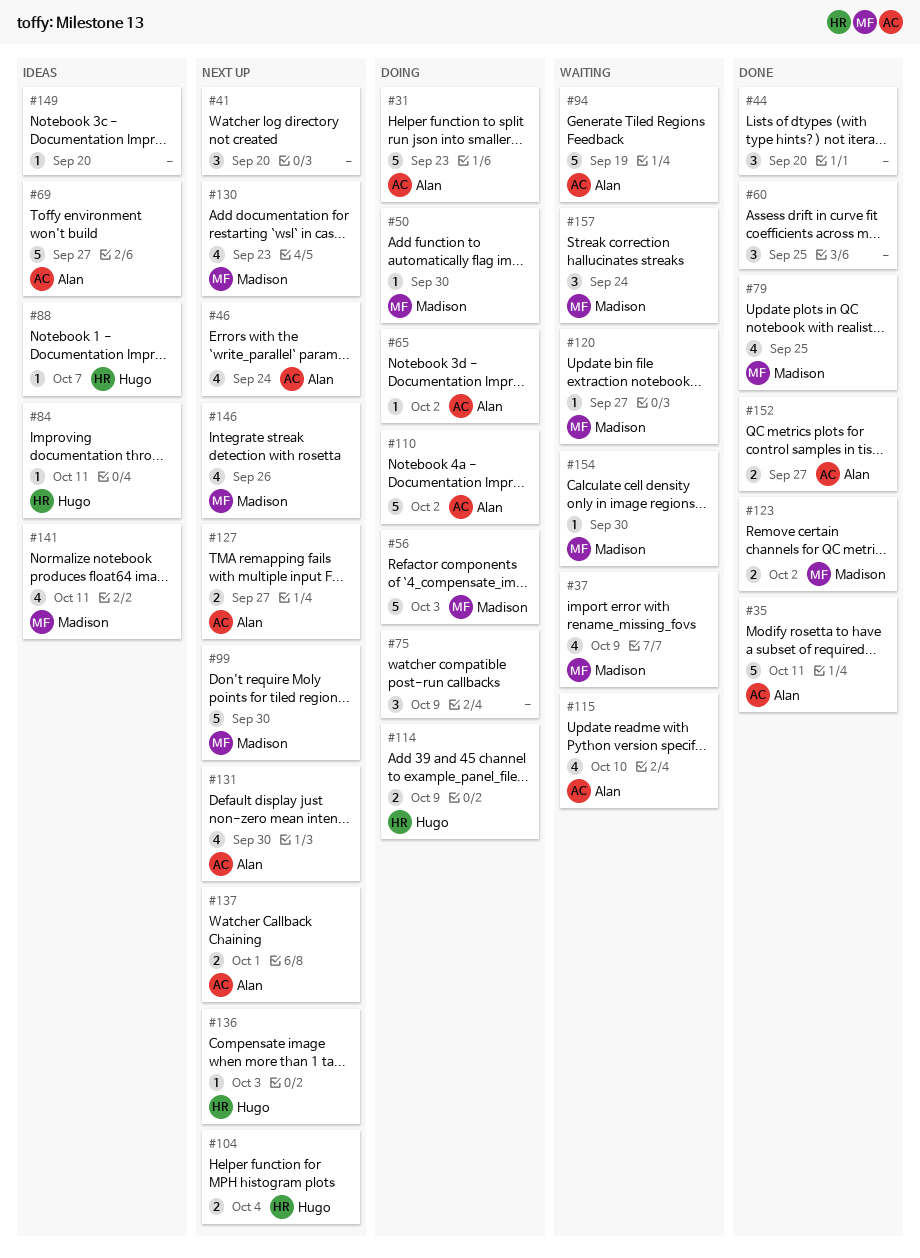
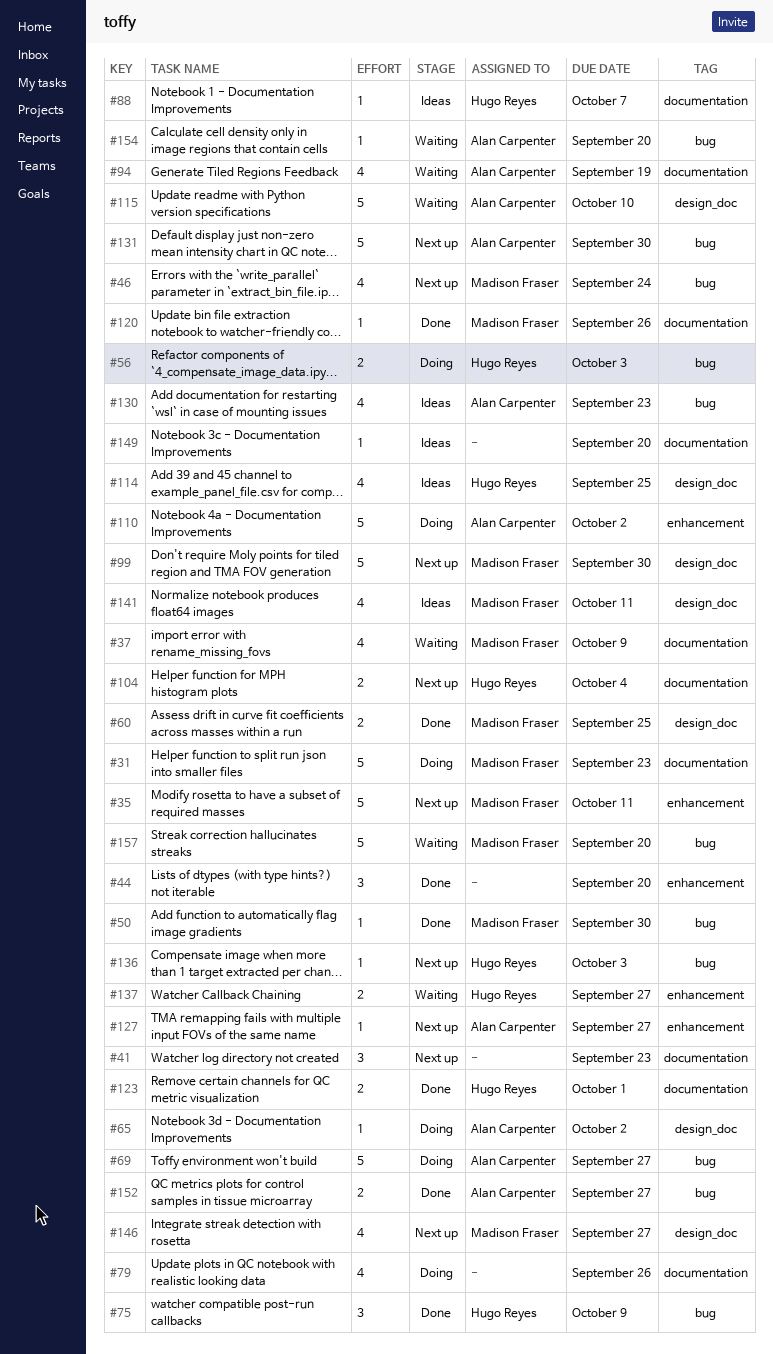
#31, owner: Alan Carpenter -> Madison Fraser
#35, status: Done -> Next up
#35, owner: Alan Carpenter -> Madison Fraser
#41, due: Sep 20 -> Sep 23
#46, owner: Alan Carpenter -> Madison Fraser
#50, status: Doing -> Done
#56, owner: Madison Fraser -> Hugo Reyes
#56, estimate: 5 -> 2
#60, owner: none -> Madison Fraser
#60, estimate: 3 -> 2
#69, status: Ideas -> Doing
#75, status: Doing -> Done
#75, owner: none -> Hugo Reyes
#79, status: Done -> Doing
#79, owner: Madison Fraser -> none
#79, due: Sep 25 -> Sep 26
#84: present -> none
#94, estimate: 5 -> 4
#114, status: Doing -> Ideas
#114, estimate: 2 -> 4
#114, due: Oct 9 -> Sep 25
#115, estimate: 4 -> 5
#120, status: Waiting -> Done
#120, due: Sep 27 -> Sep 26
#123, owner: Madison Fraser -> Hugo Reyes
#123, due: Oct 2 -> Oct 1
#127, estimate: 2 -> 1
#130, status: Next up -> Ideas
#130, owner: Madison Fraser -> Alan Carpenter
#131, estimate: 4 -> 5
#137, status: Next up -> Waiting
#137, owner: Alan Carpenter -> Hugo Reyes
#137, due: Oct 1 -> Sep 27
#146, due: Sep 26 -> Sep 27
#154, owner: Madison Fraser -> Alan Carpenter
#154, due: Sep 30 -> Sep 20
#157, estimate: 3 -> 5
#157, due: Sep 24 -> Sep 20

